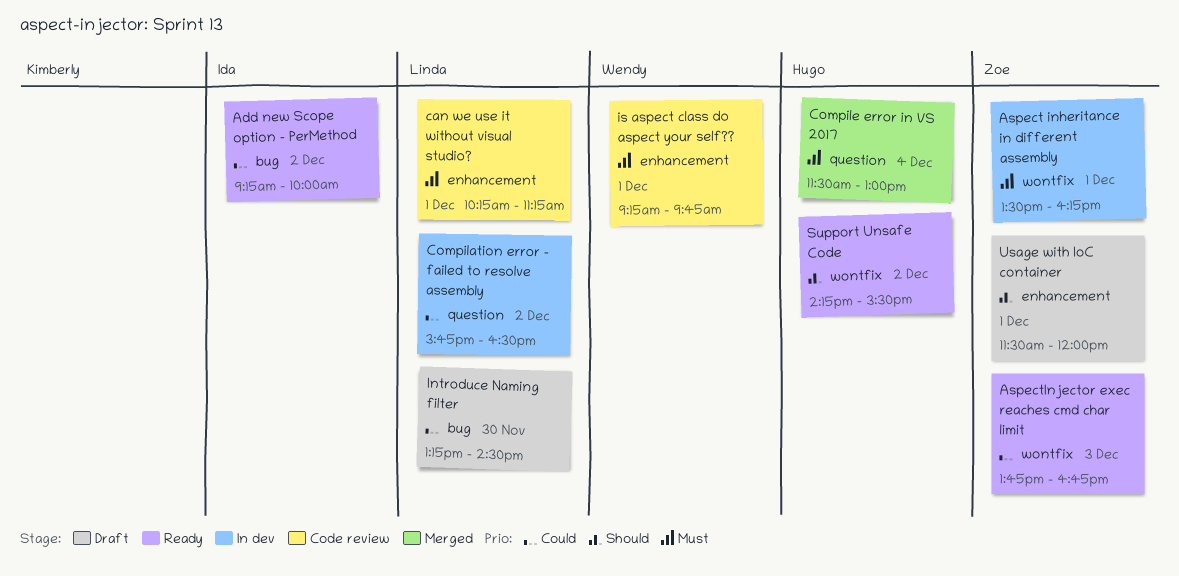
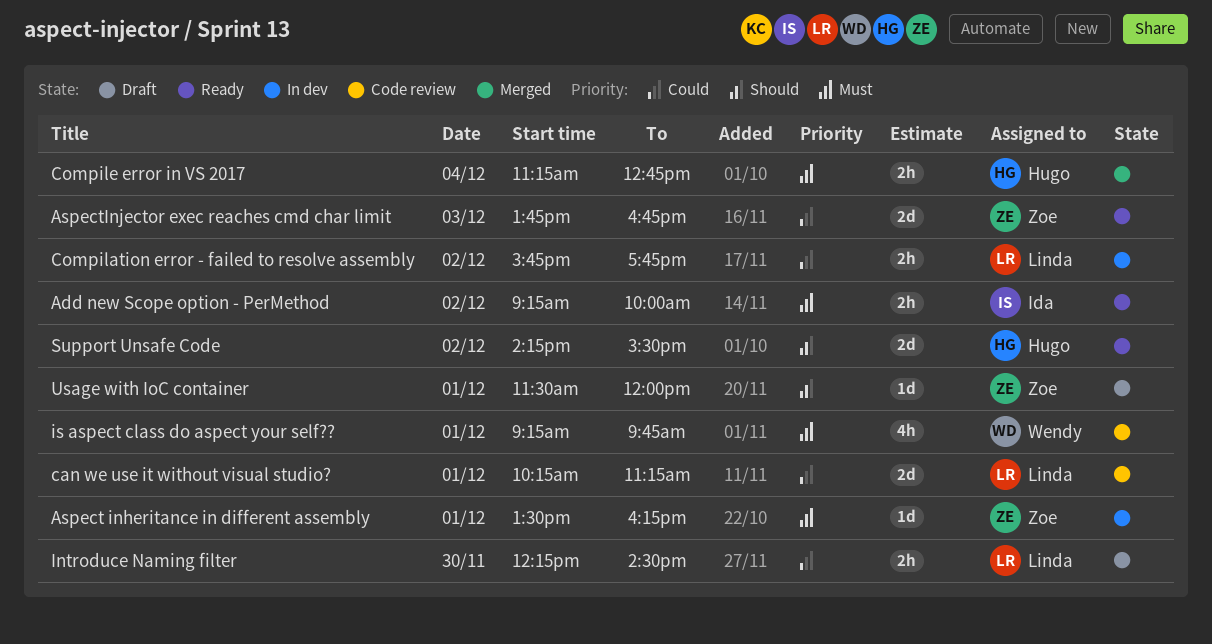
Add new Scope option - PerMethod, priority: Could -> Must
can we use it without visual studio?, priority: Must -> Could
Compilation error - failed to resolve assembly, ends: 16:30 -> 17:45
Compile error in VS 2017, begins: 11:30 -> 11:15
Compile error in VS 2017, ends: 13:00 -> 12:45
Introduce Naming filter, begins: 13:15 -> 12:15

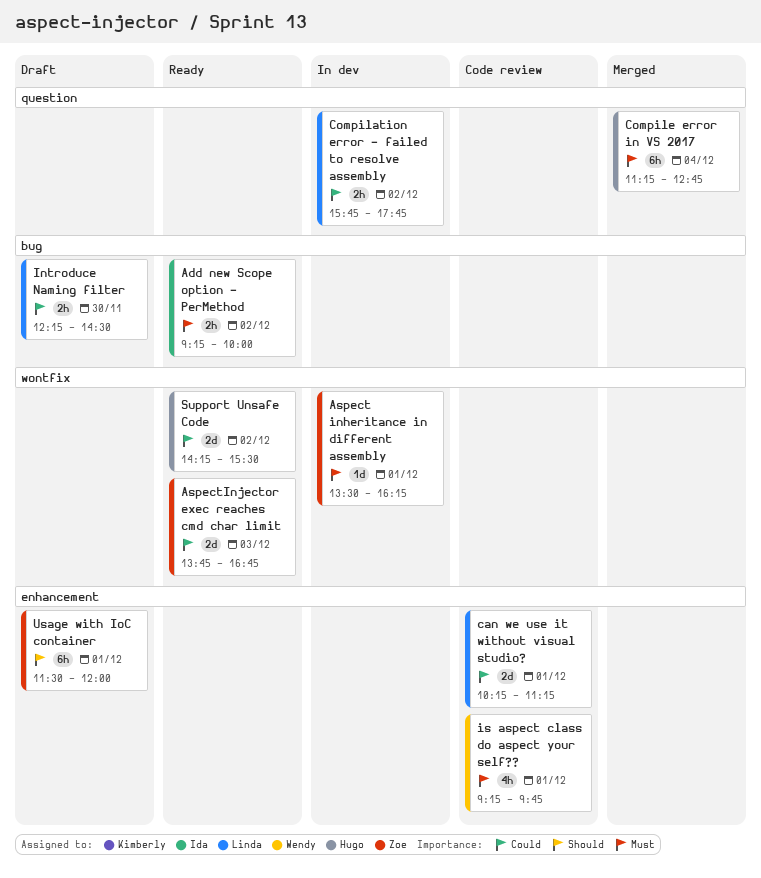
Compile error in VS 2017, estimate: 2h -> 6h
Support Unsafe Code, priority: Should -> Could
Usage with IoC container, estimate: 1d -> 6h

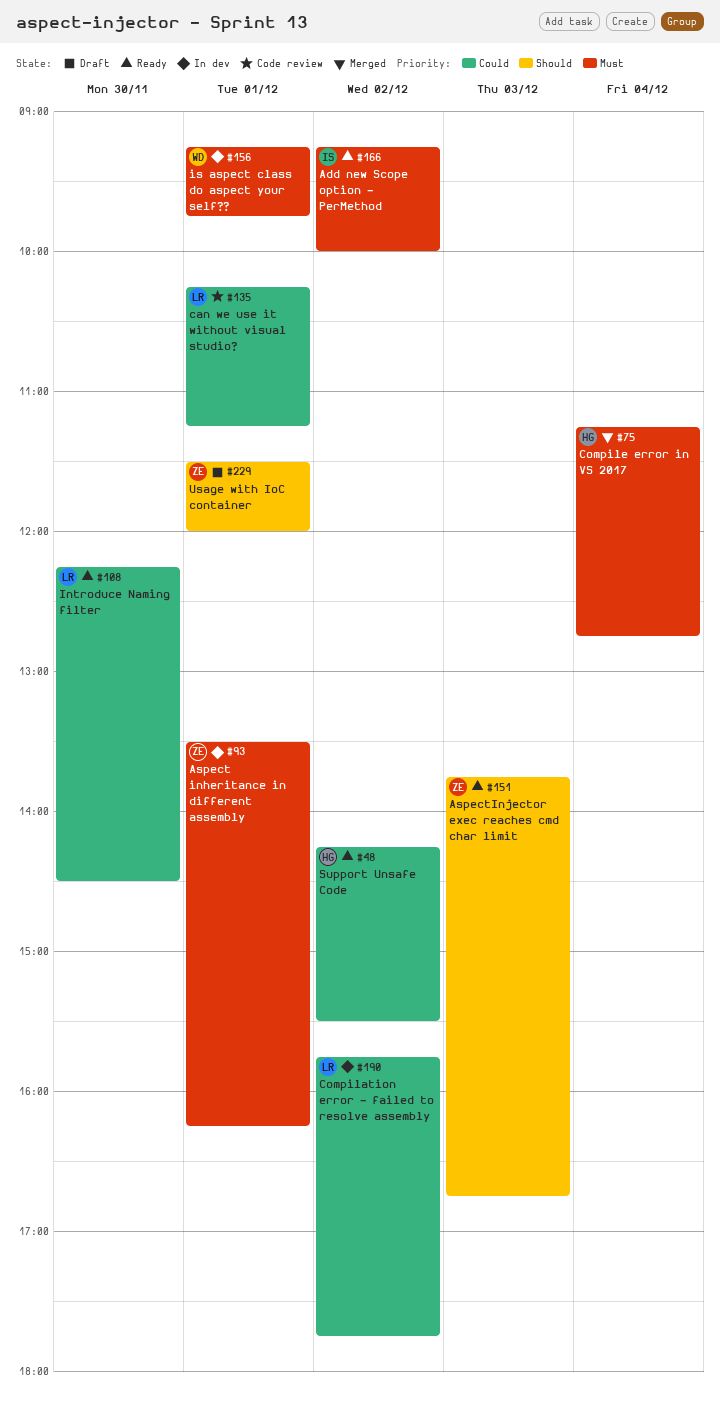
AspectInjector exec reaches cmd char limit, priority: Could -> Should
Introduce Naming filter, status: Draft -> Ready
is aspect class do aspect your self??, status: Code review -> In dev

